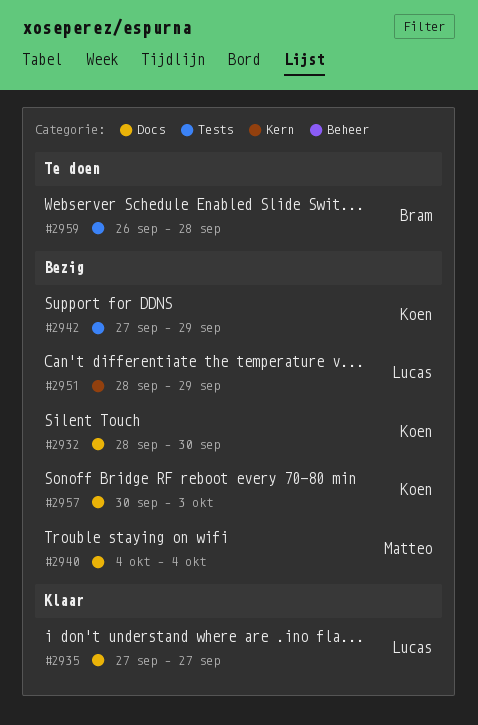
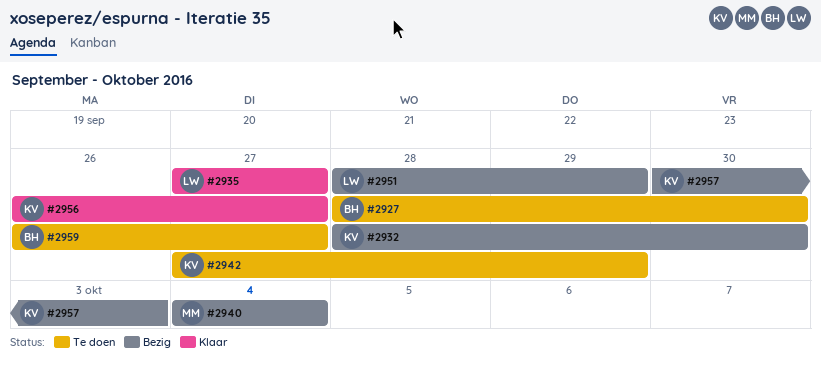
#2927: none -> present
#2942, status: Bezig -> Te doen
#2956: none -> present
#2959, due: Sep 28 -> Sep 27

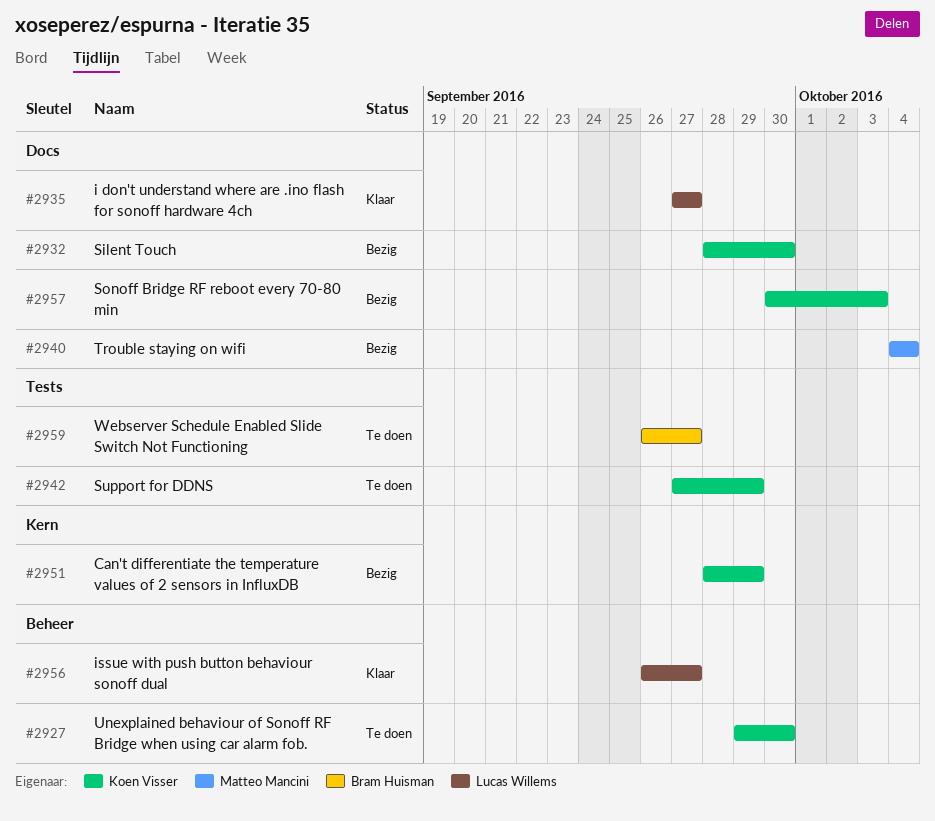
#2927, owner: Bram Huisman -> Koen Visser
#2927, start: Sep 28 -> Sep 29
#2951, owner: Lucas Willems -> Koen Visser
#2956, owner: Koen Visser -> Lucas Willems

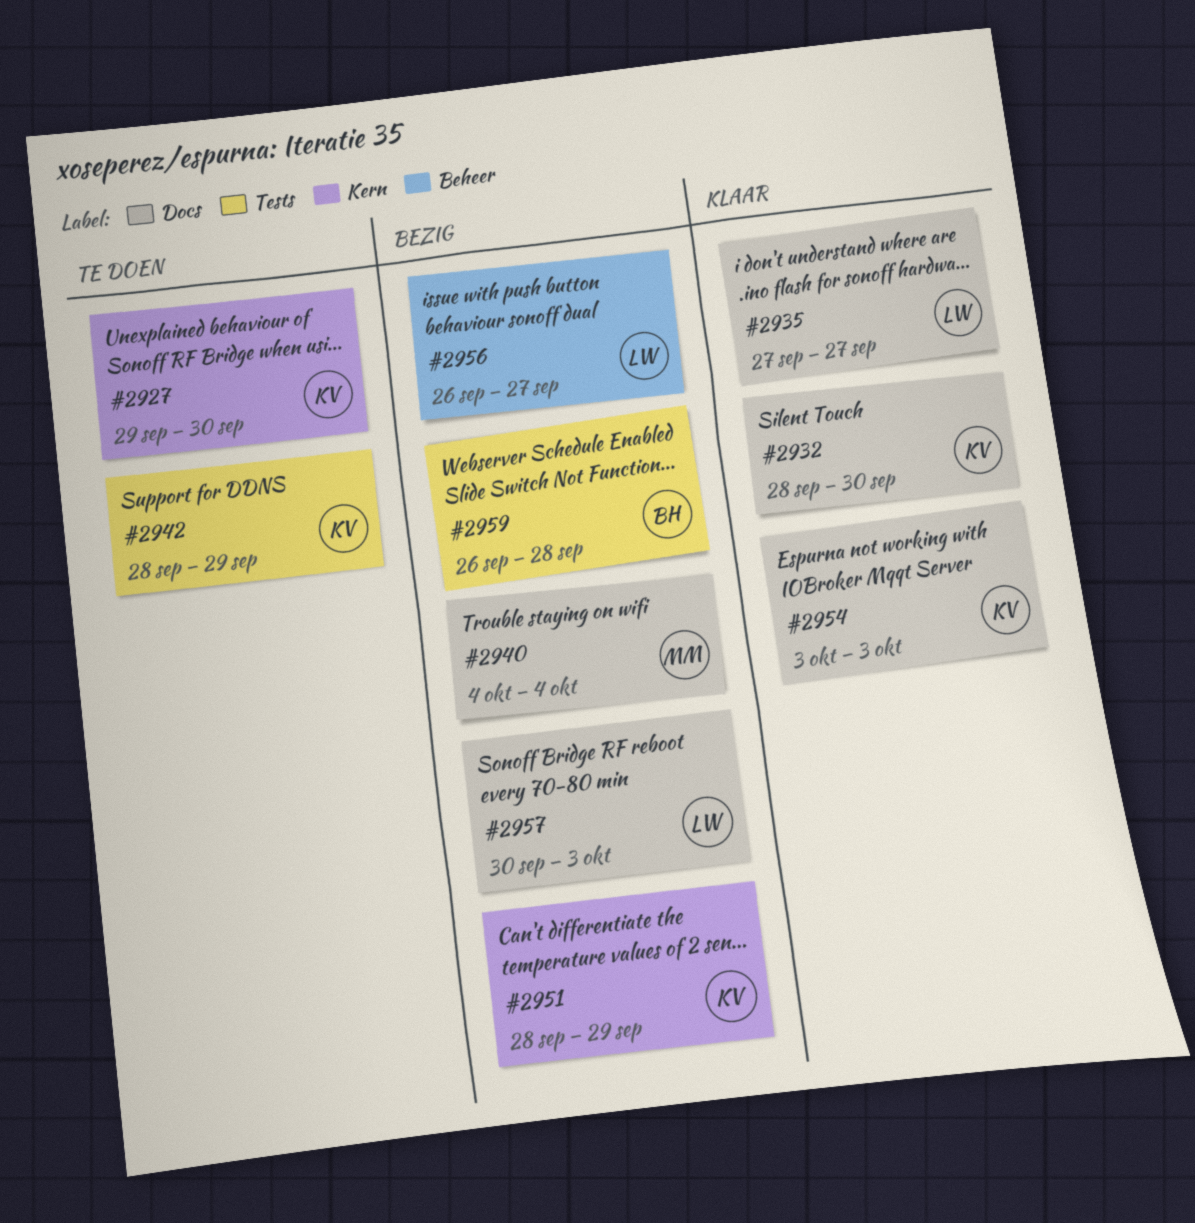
#2927, label: Beheer -> Kern
#2932, status: Bezig -> Klaar
#2942, start: Sep 27 -> Sep 28
#2954: none -> present
#2956, status: Klaar -> Bezig
#2957, owner: Koen Visser -> Lucas Willems
#2959, status: Te doen -> Bezig
#2959, due: Sep 27 -> Sep 28

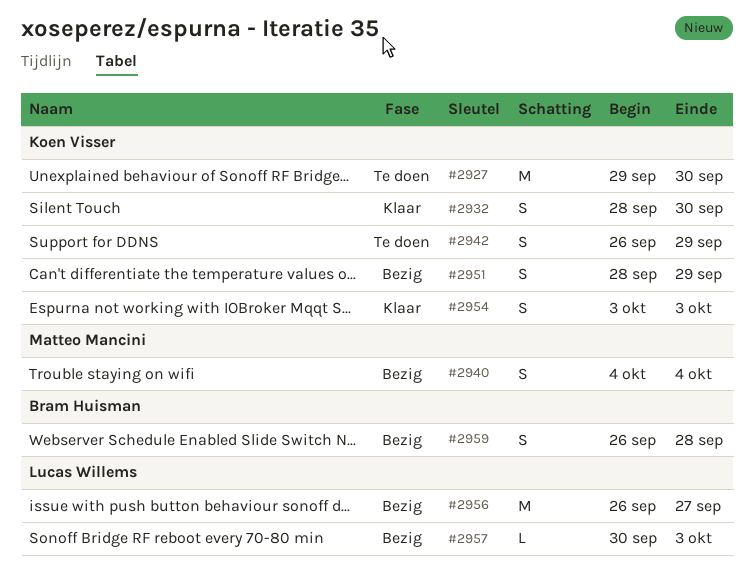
#2935: present -> none
#2942, start: Sep 28 -> Sep 26

